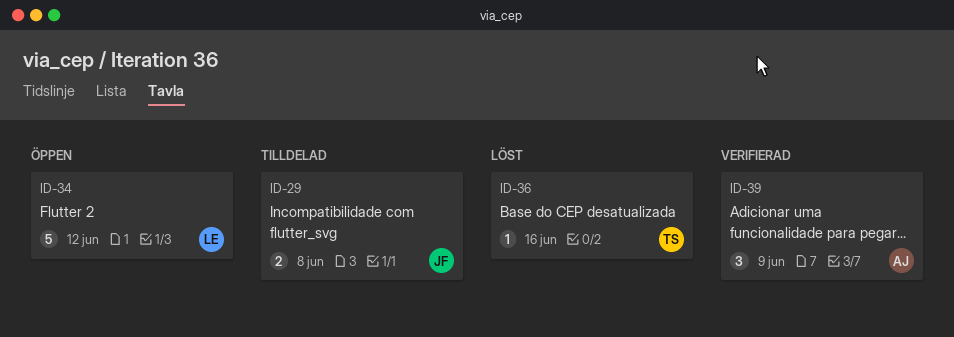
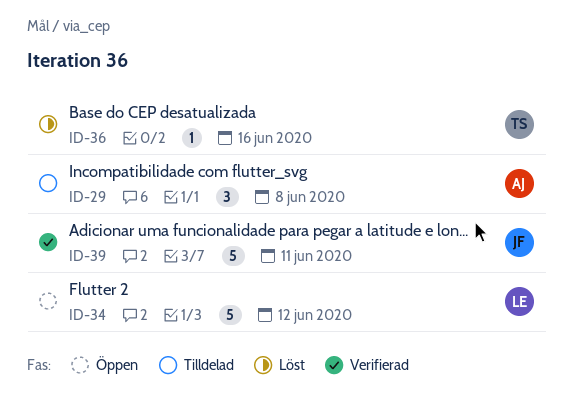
ID-29, owner: JF -> AJ
ID-29, estimate: 2 -> 3
ID-39, owner: AJ -> JF
ID-39, estimate: 3 -> 5
ID-39, due: Jun 9 -> Jun 11

